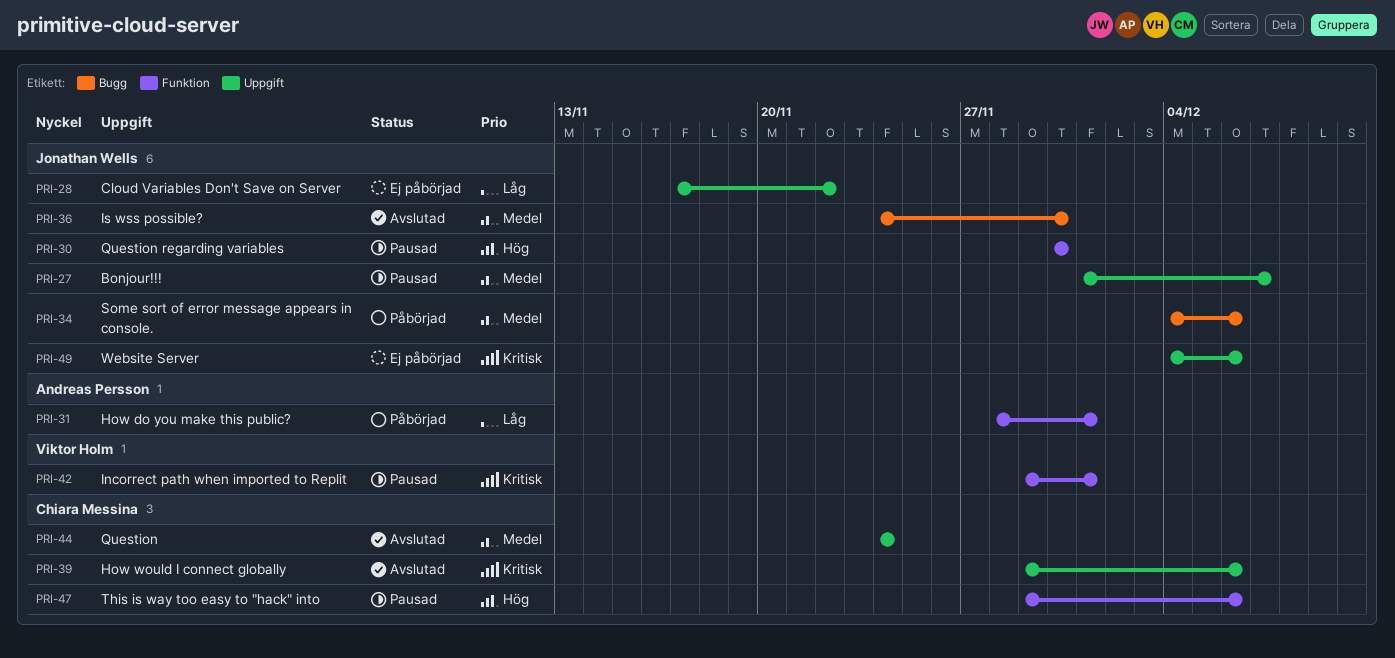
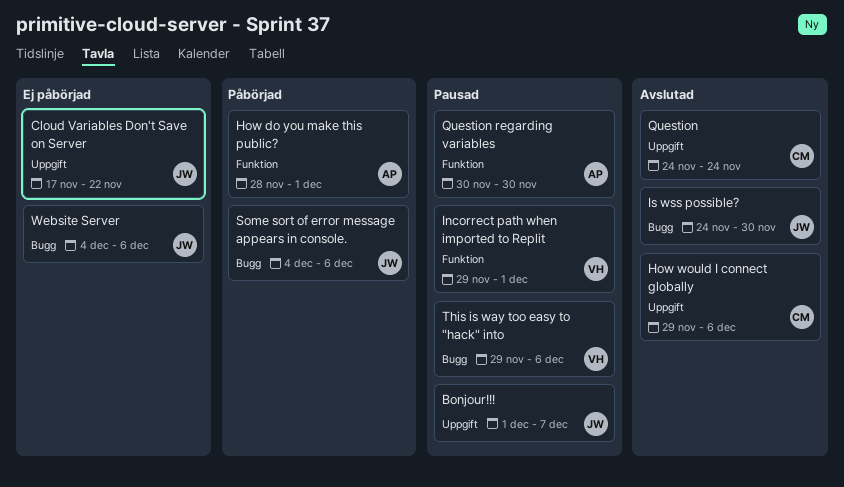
Question regarding variables, owner: Jonathan Wells -> Andreas Persson
This is way too easy to "hack" into, owner: Chiara Messina -> Viktor Holm
This is way too easy to "hack" into, label: Funktion -> Bugg
Website Server, label: Uppgift -> Bugg

